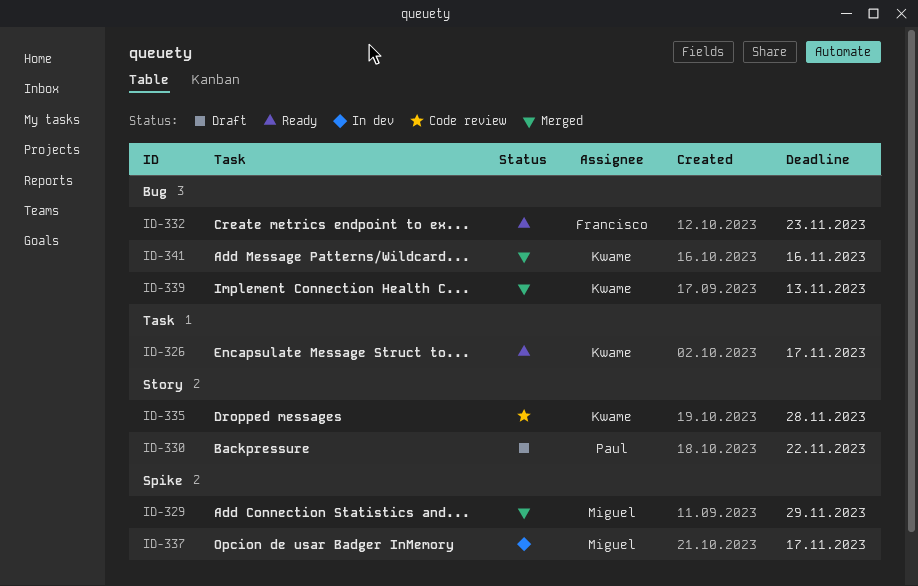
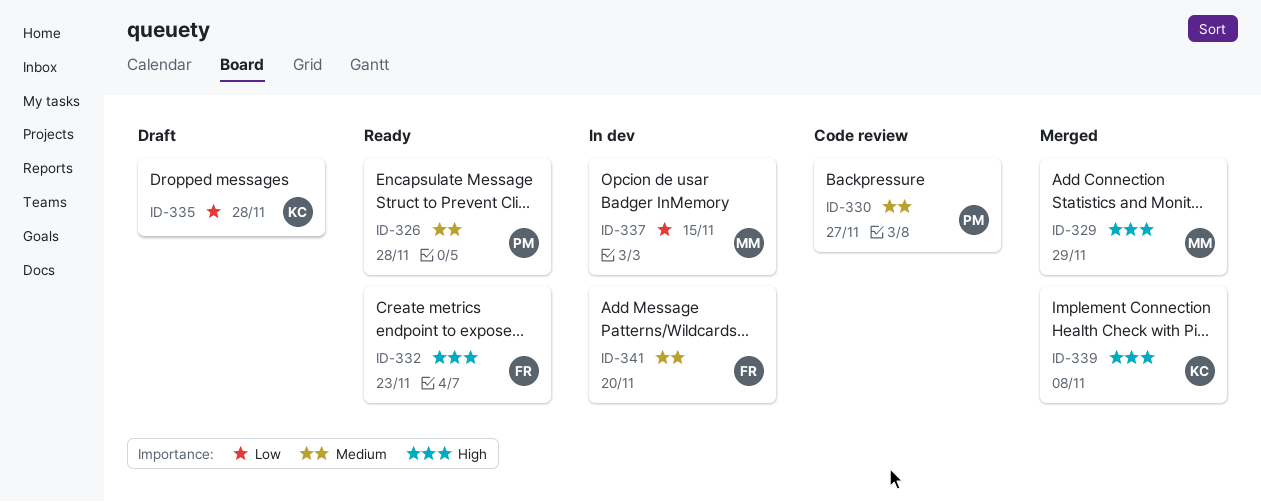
ID-326, owner: Kwame -> Paul
ID-326, due: Nov 17 -> Nov 28
ID-330, status: Draft -> Code review
ID-330, due: Nov 22 -> Nov 27
ID-335, status: Code review -> Draft
ID-337, due: Nov 17 -> Nov 15
ID-339, due: Nov 13 -> Nov 8
ID-341, status: Merged -> In dev
ID-341, owner: Kwame -> Francisco
ID-341, due: Nov 16 -> Nov 20

